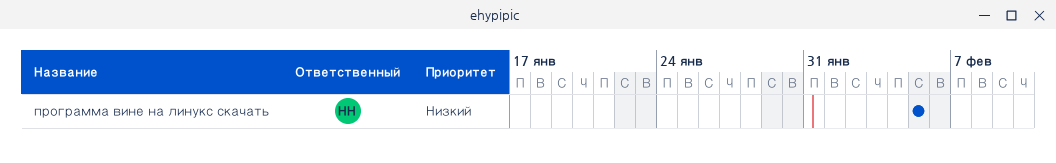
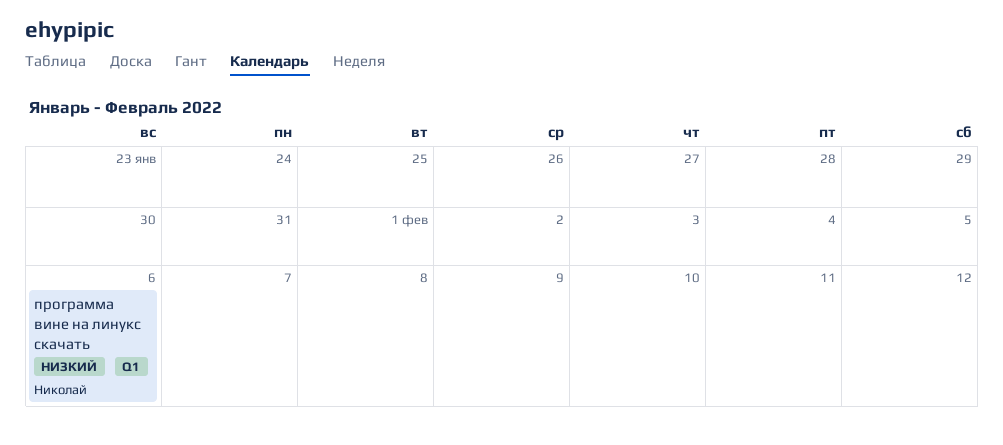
программа вине на линукс скачать, due: Feb 5 -> Feb 6

